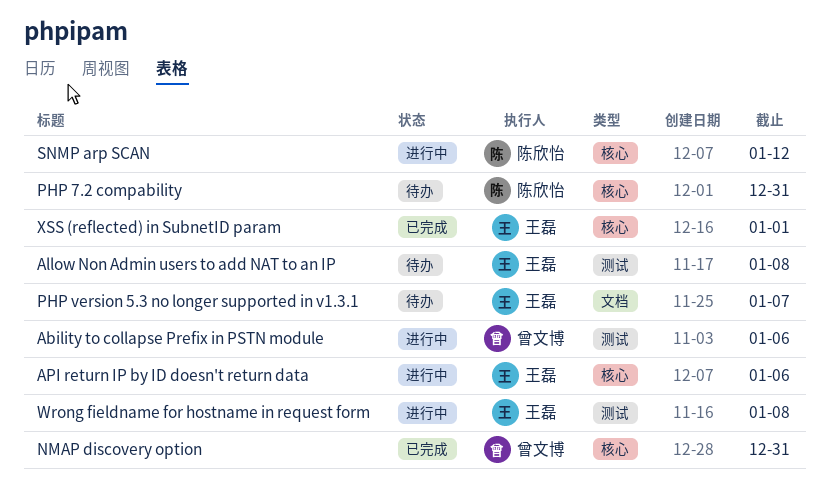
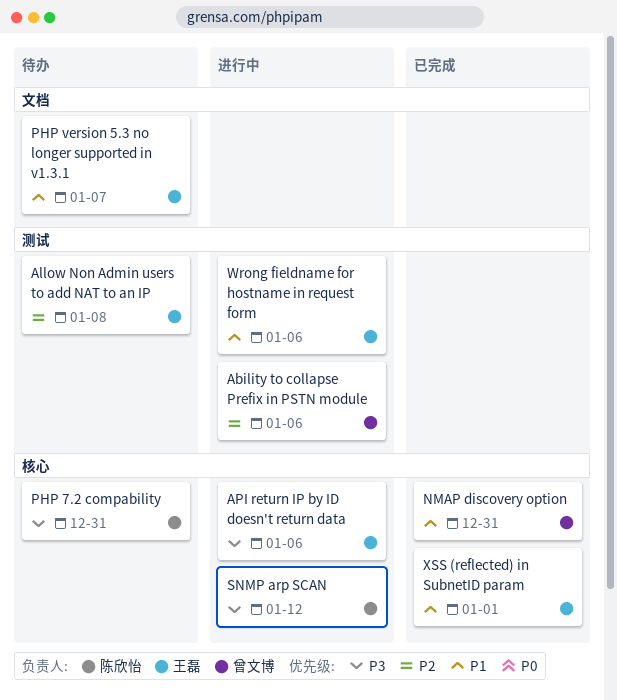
Wrong fieldname for hostname in request form, due: Jan 8 -> Jan 6

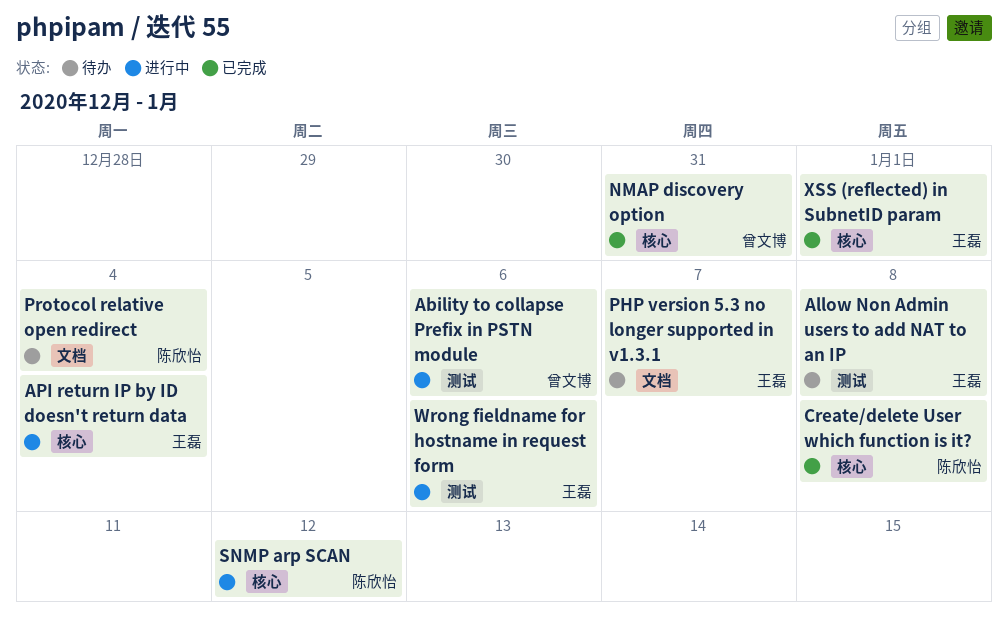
API return IP by ID doesn't return data, due: Jan 6 -> Jan 4
Create/delete User which function is it?: none -> present
PHP 7.2 compability: present -> none
Protocol relative open redirect: none -> present

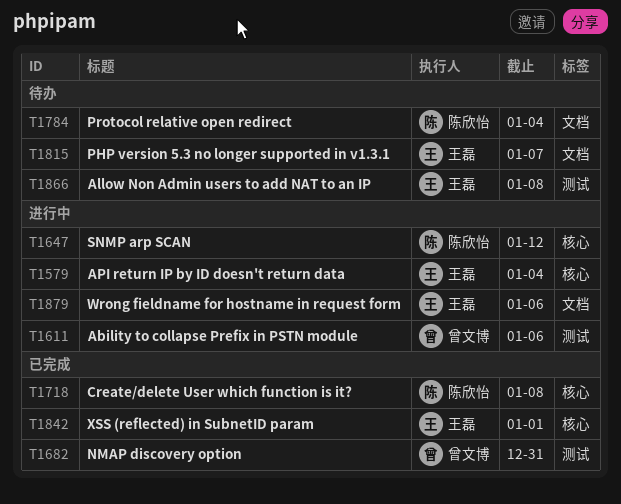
NMAP discovery option, label: 核心 -> 测试
Wrong fieldname for hostname in request form, label: 测试 -> 文档

